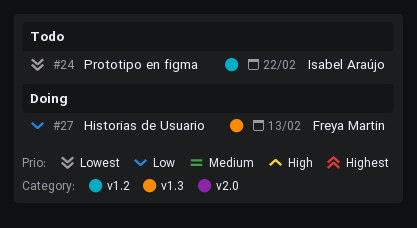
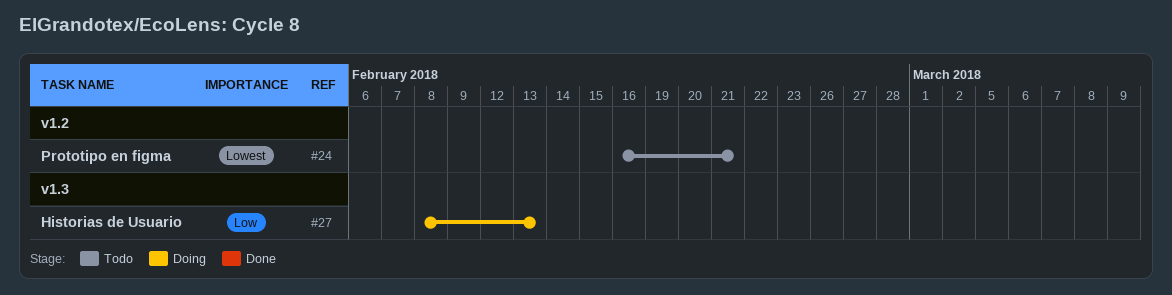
#24, due: Feb 22 -> Feb 21

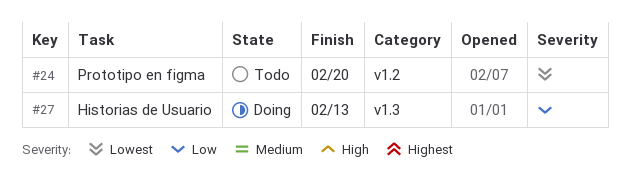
#24, due: Feb 21 -> Feb 20

